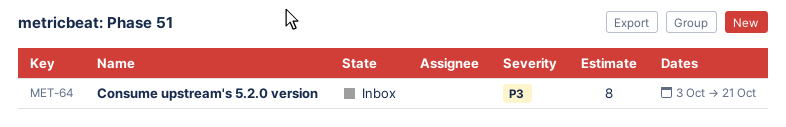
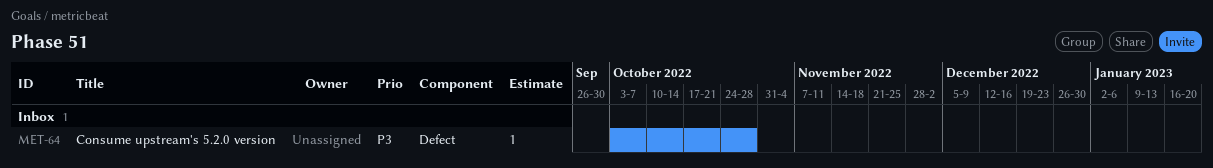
MET-64, estimate: 8 -> 1
MET-64, due: Oct 21 -> Oct 28

